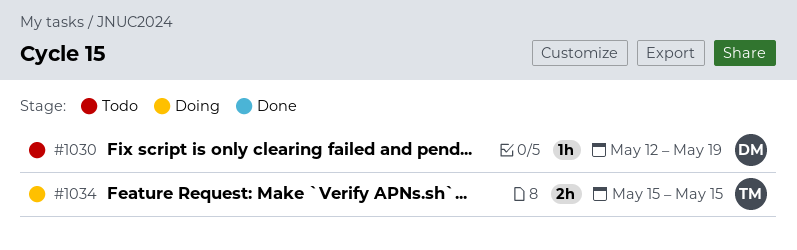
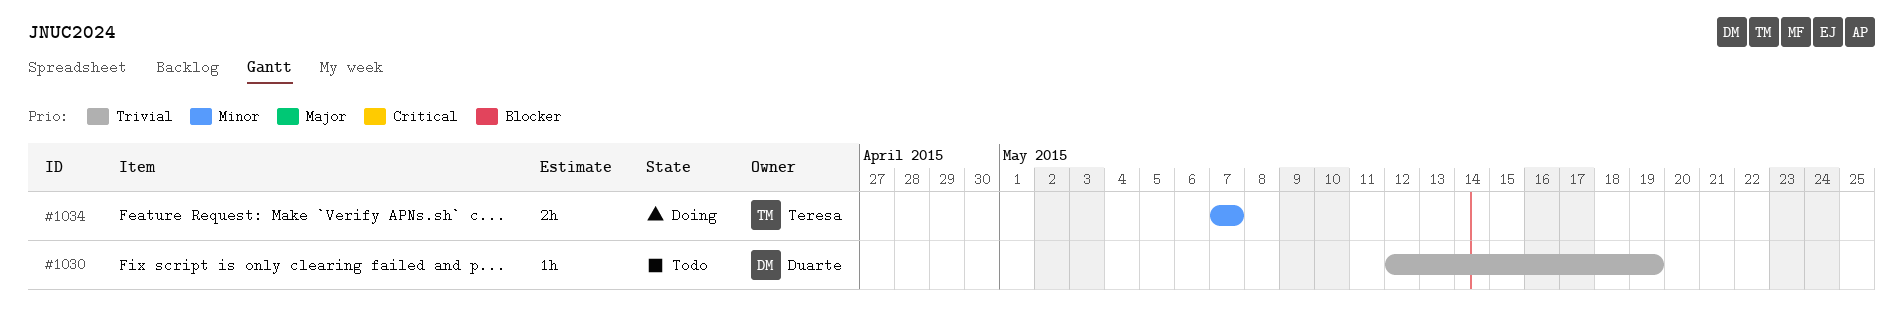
#1034, start: May 15 -> May 7
#1034, due: May 15 -> May 7

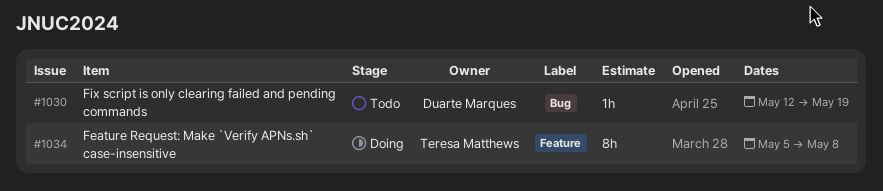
#1034, estimate: 2h -> 8h
#1034, start: May 7 -> May 5
#1034, due: May 7 -> May 8

